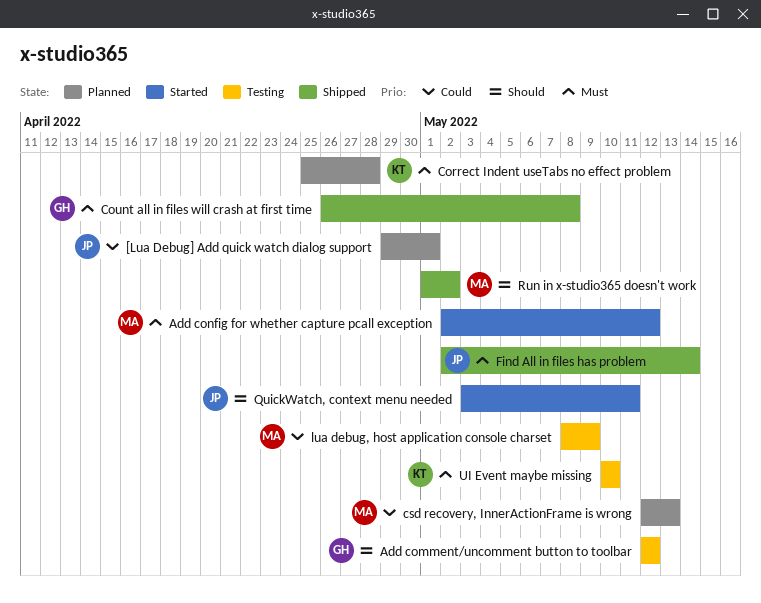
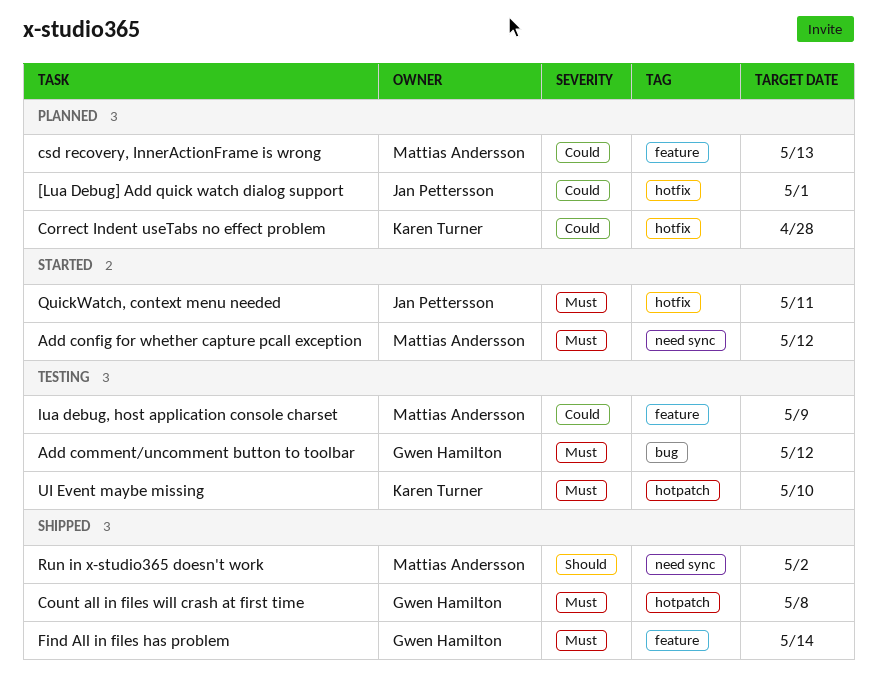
Add comment/uncomment button to toolbar, priority: Should -> Must
Correct Indent useTabs no effect problem, priority: Must -> Could
Find All in files has problem, owner: Jan Pettersson -> Gwen Hamilton
QuickWatch, context menu needed, priority: Should -> Must

